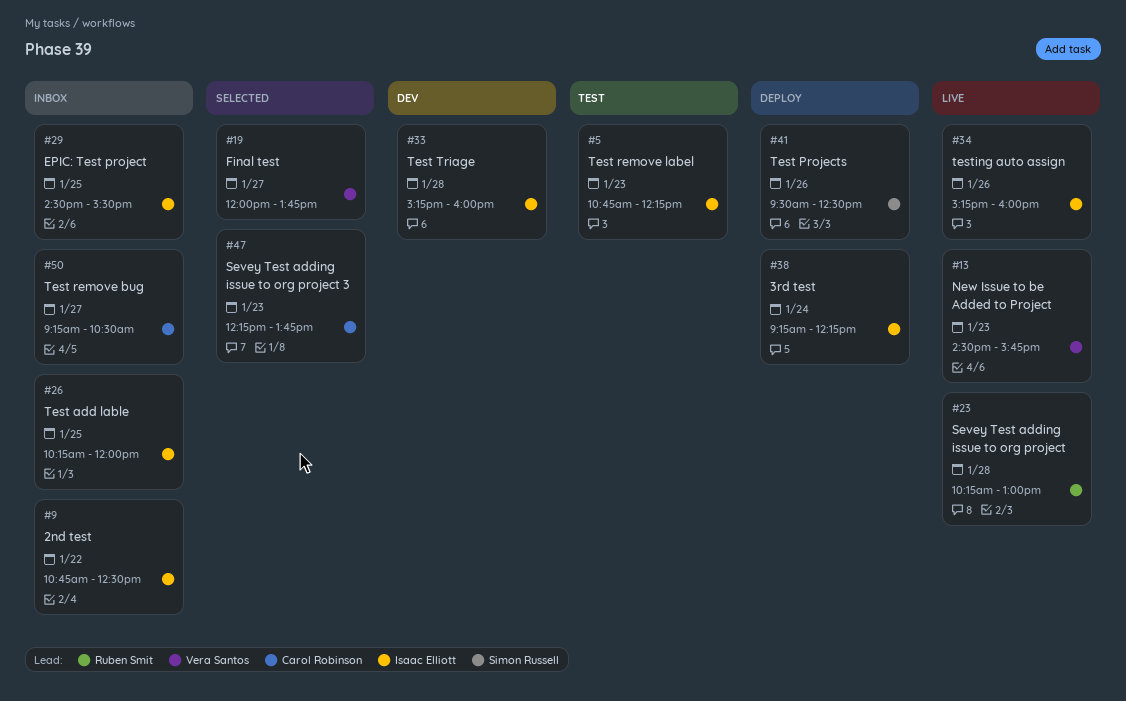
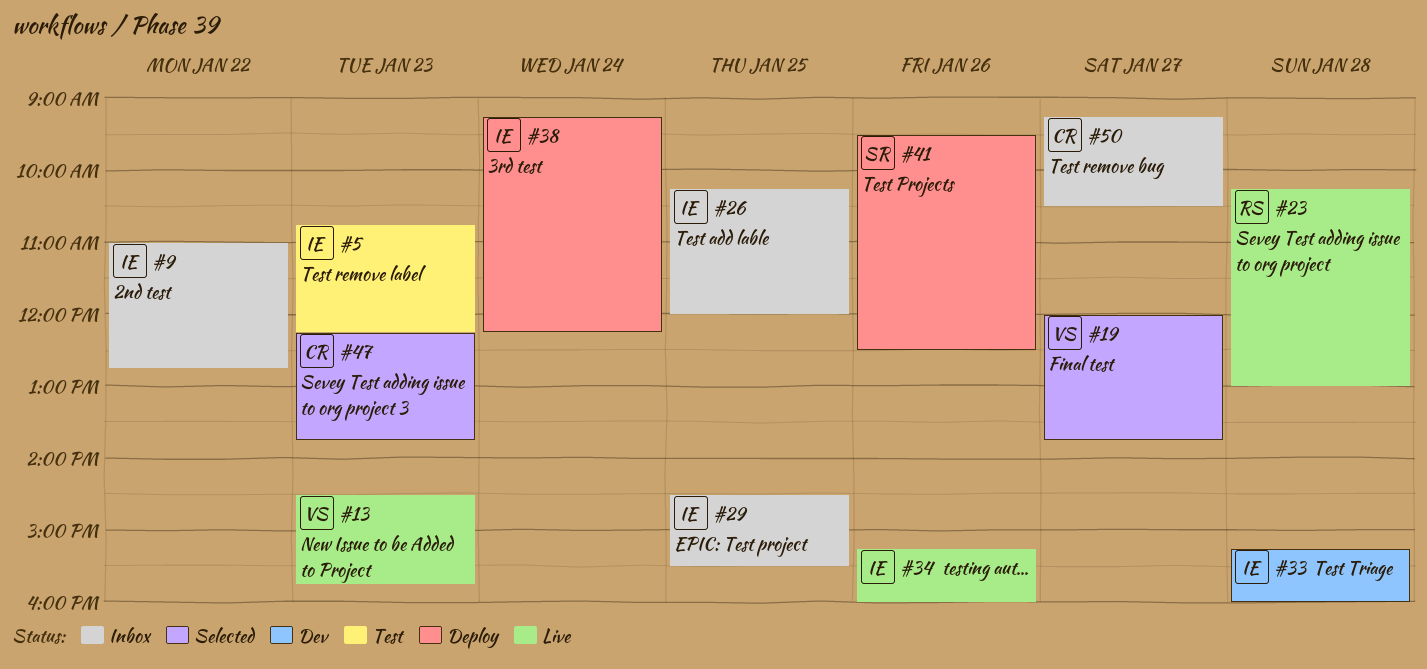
#9, begins: 10:45 -> 11:00
#9, ends: 12:30 -> 12:45

